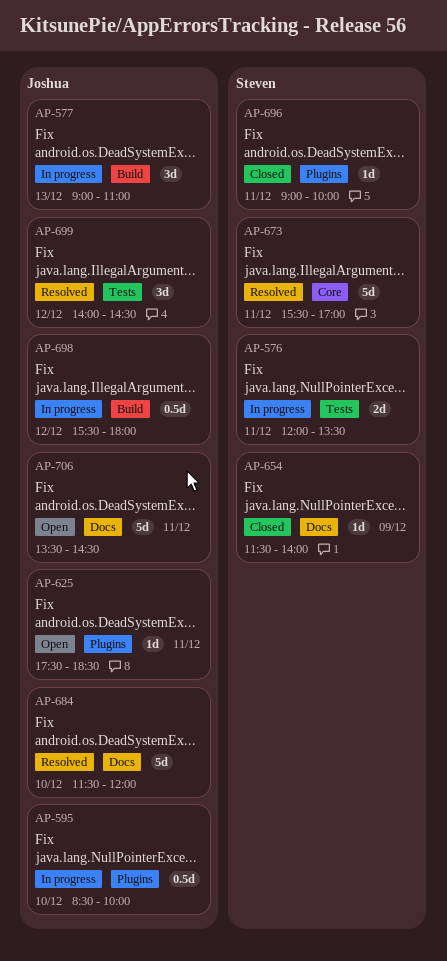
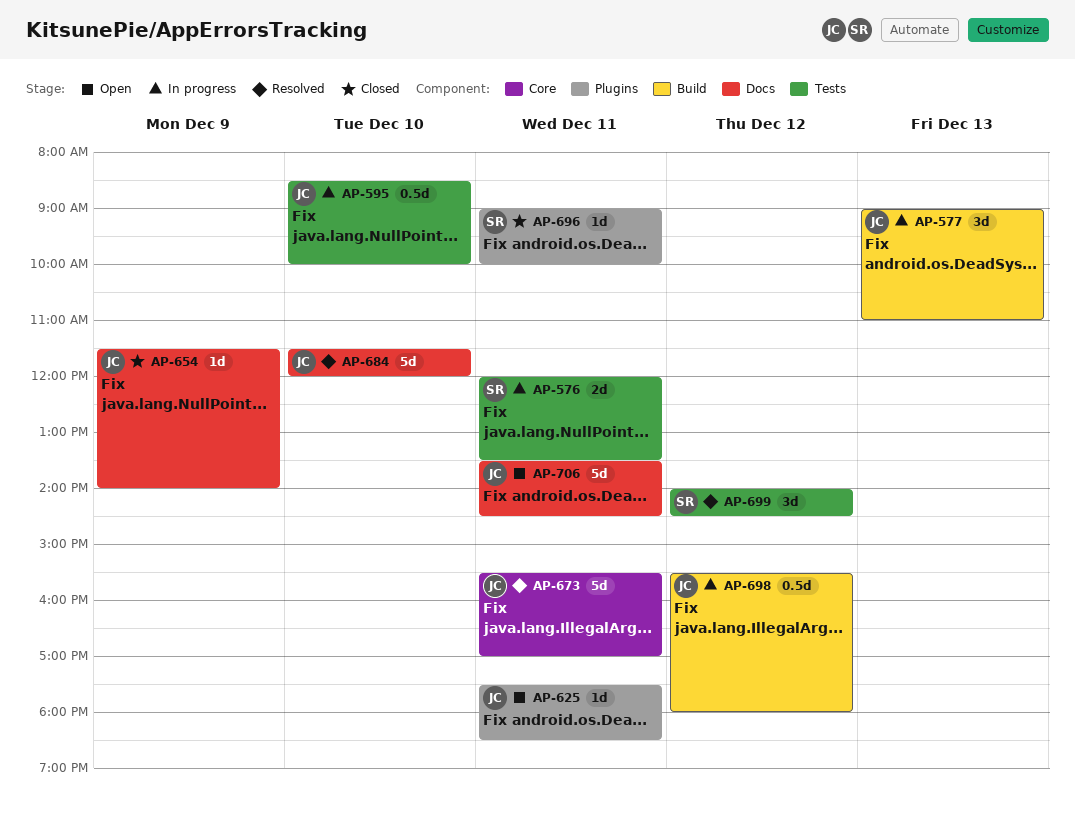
AP-595, label: Plugins -> Tests
AP-654, owner: Steven -> Joshua
AP-673, owner: Steven -> Joshua
AP-699, owner: Joshua -> Steven

